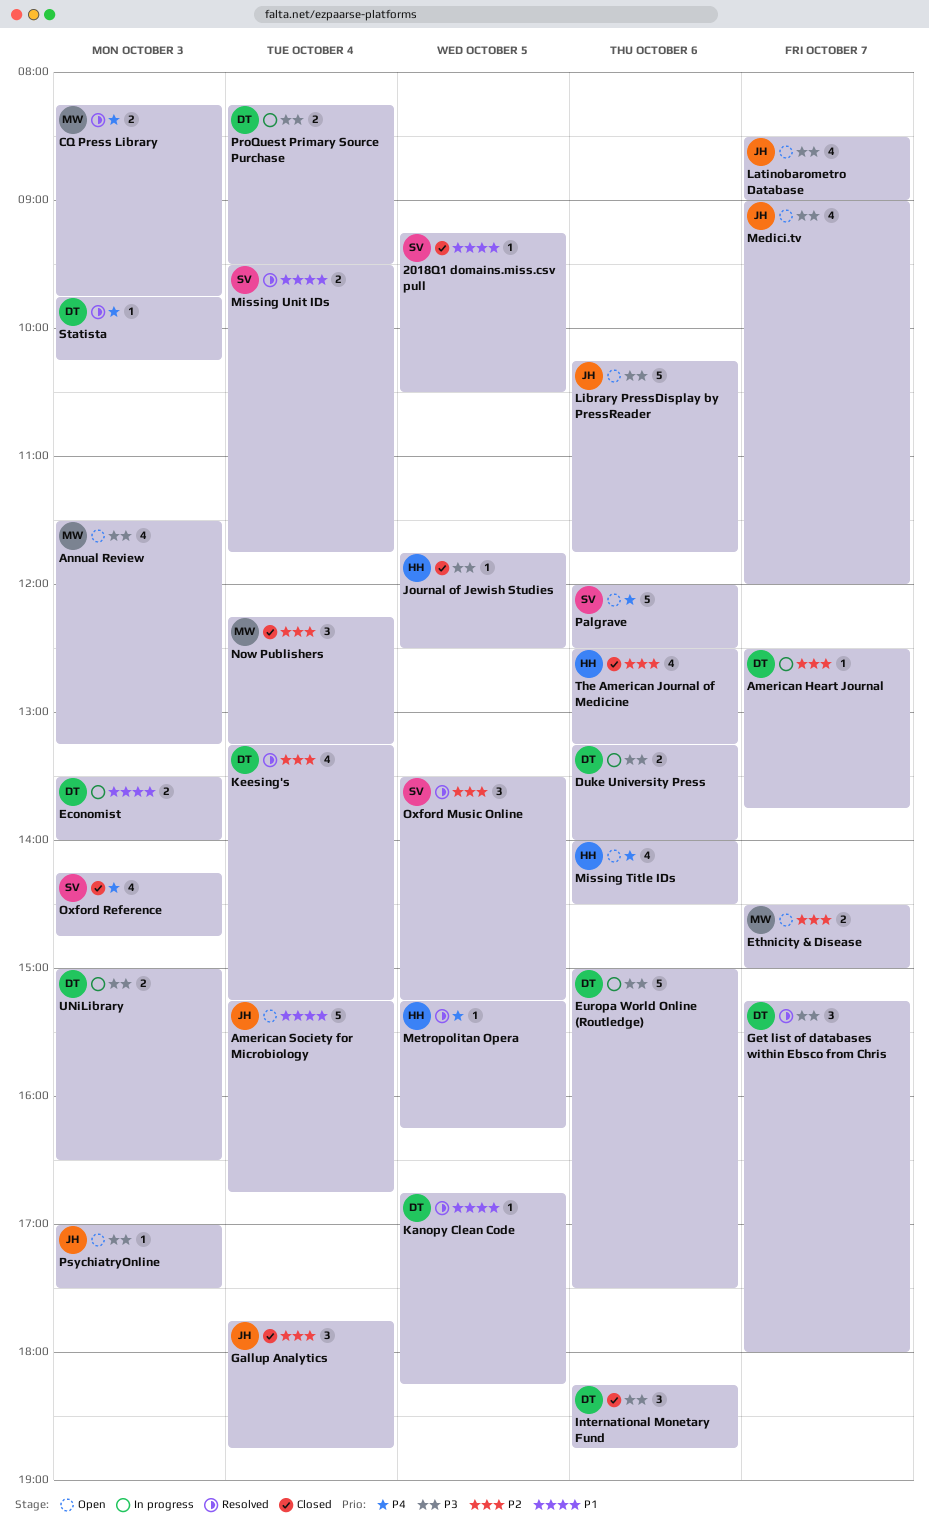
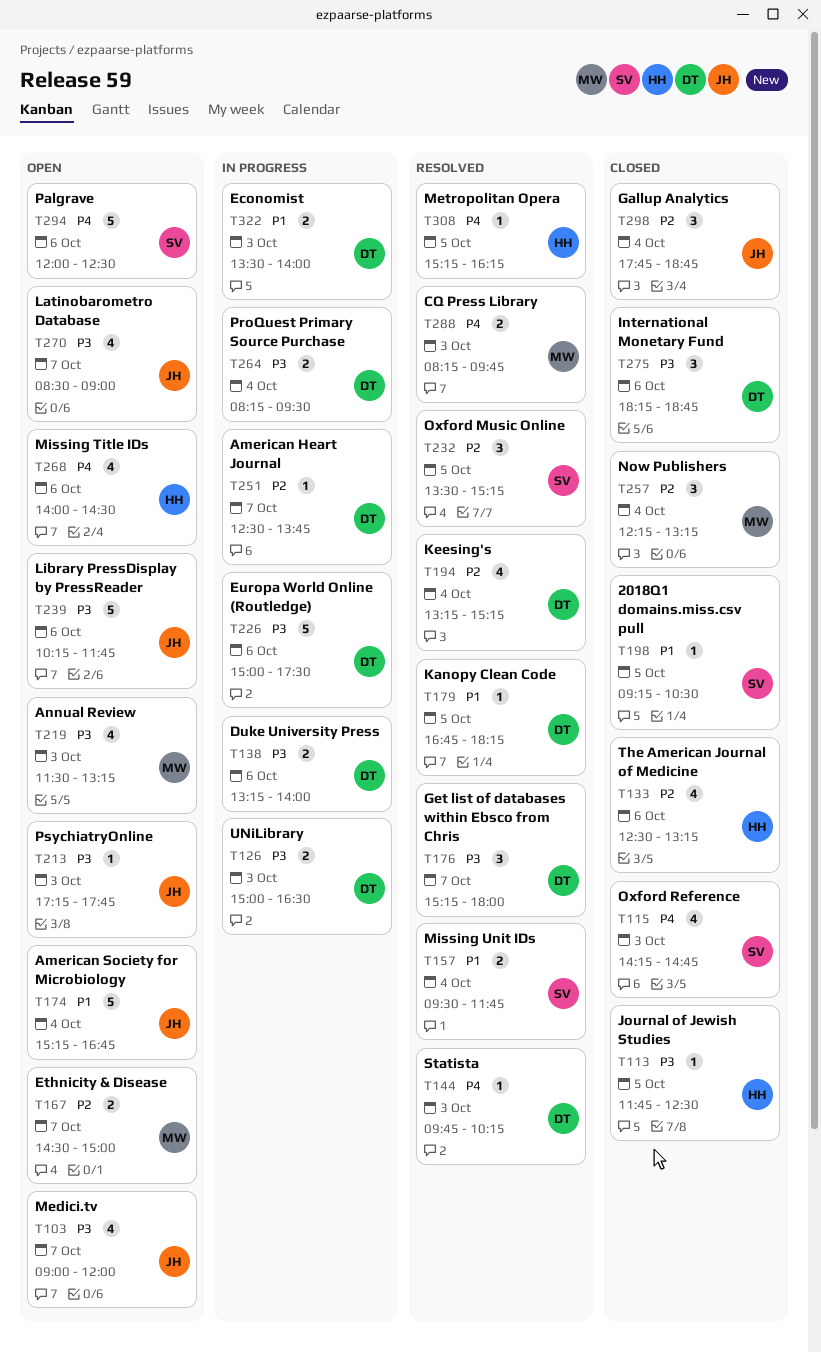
PsychiatryOnline, begins: 17:00 -> 17:15
PsychiatryOnline, ends: 17:30 -> 17:45

